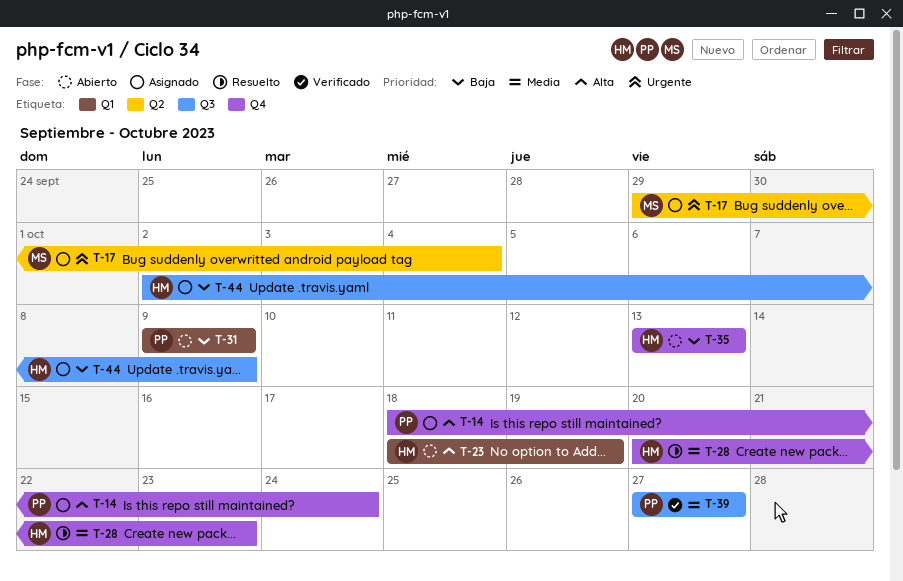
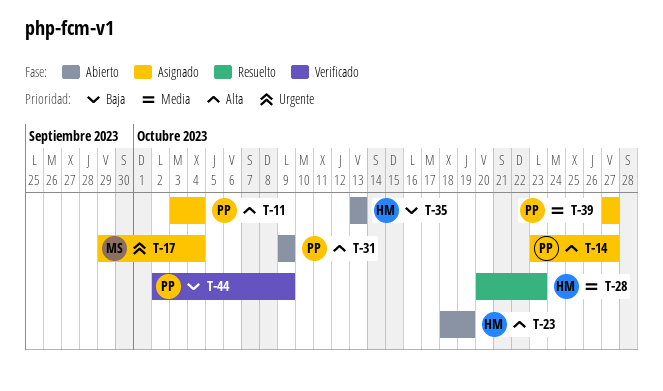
T-11: none -> present
T-14, start: Oct 18 -> Oct 23
T-14, due: Oct 24 -> Oct 27
T-31, priority: Baja -> Alta
T-39, status: Verificado -> Asignado
T-44, status: Asignado -> Verificado
T-44, owner: HM -> PP

